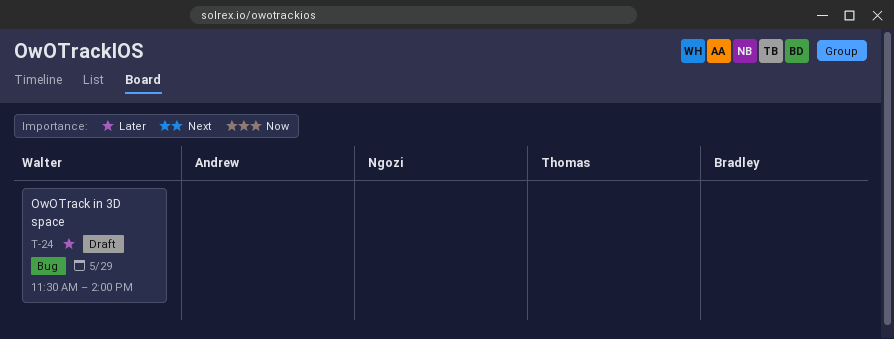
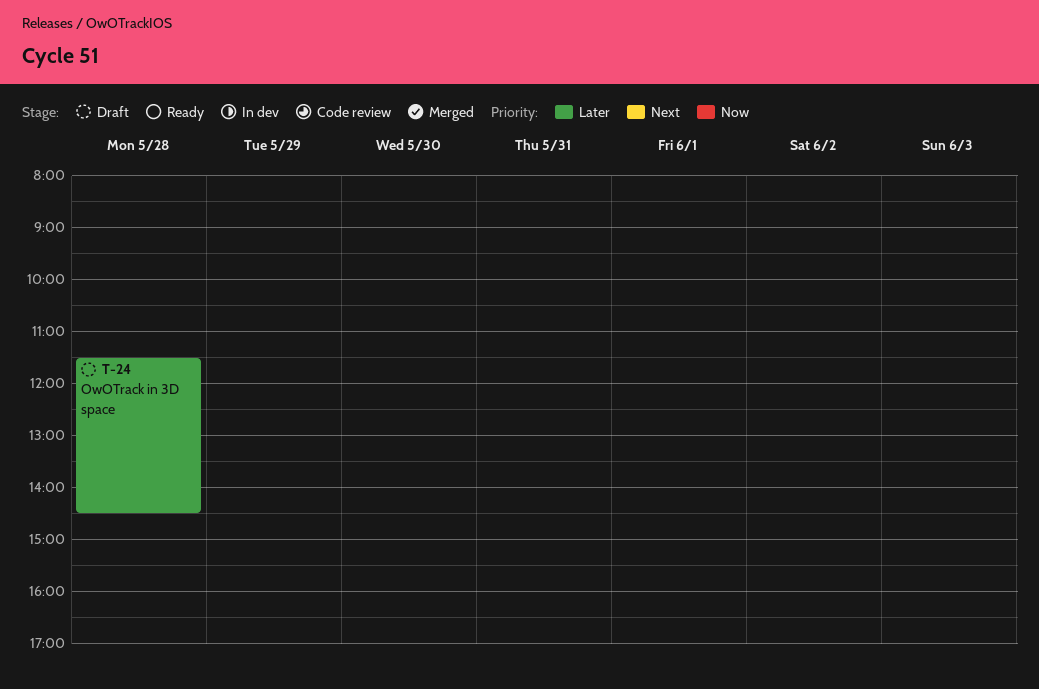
T-24, day: May 29 -> May 28
T-24, ends: 14:00 -> 14:30

